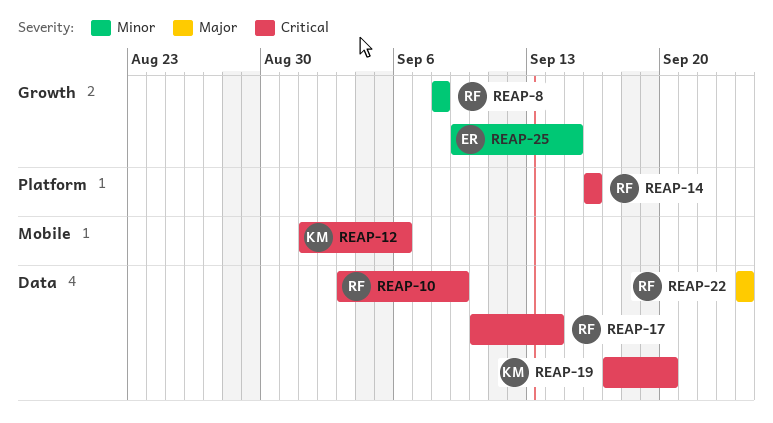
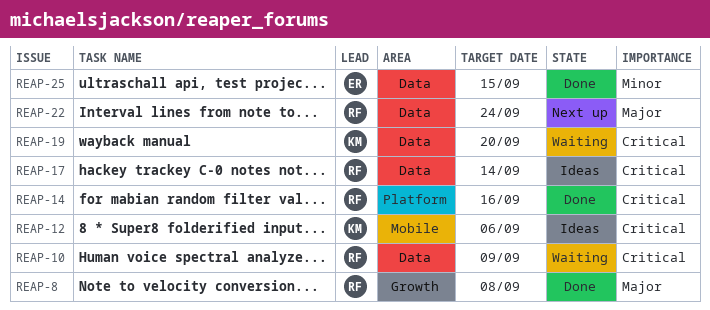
REAP-8, priority: Minor -> Major
REAP-25, label: Growth -> Data

